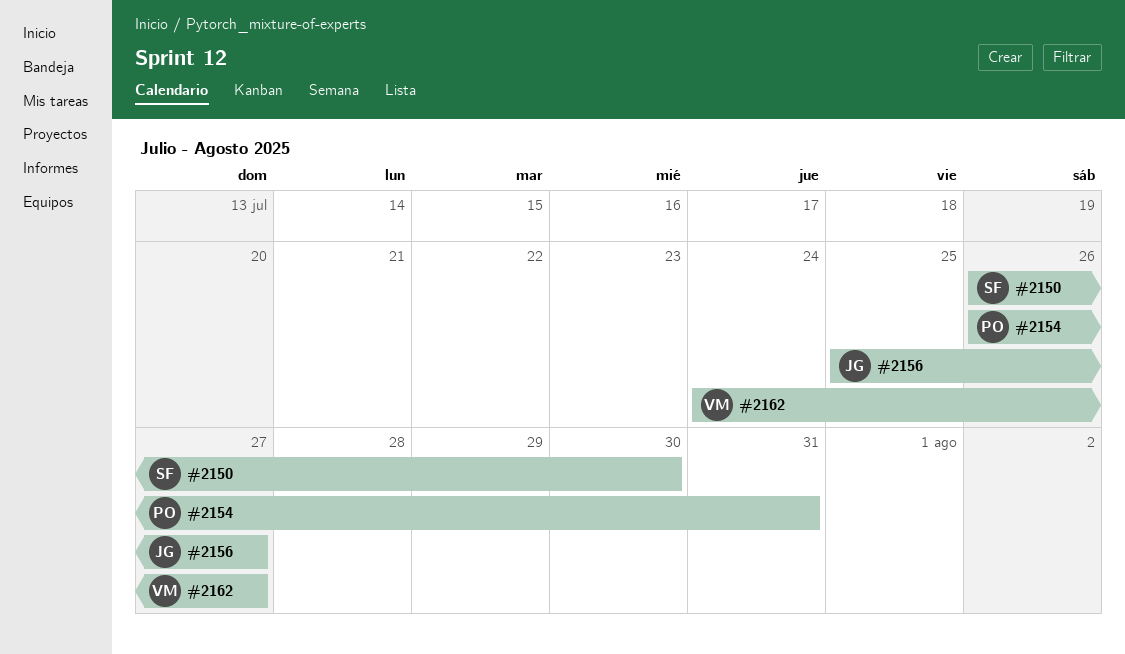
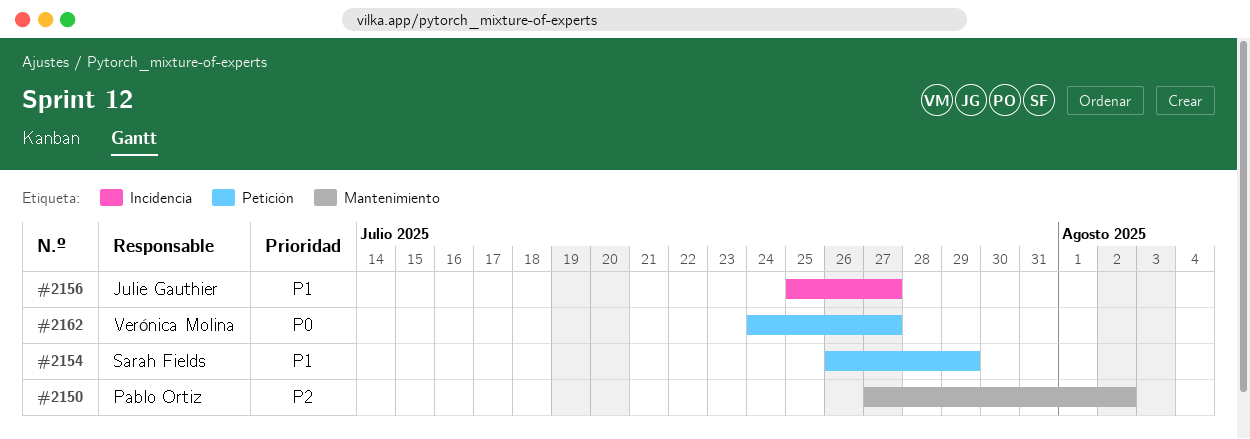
#2150, owner: Sarah Fields -> Pablo Ortiz
#2150, start: Jul 26 -> Jul 27
#2150, due: Jul 30 -> Aug 2
#2154, owner: Pablo Ortiz -> Sarah Fields
#2154, due: Jul 31 -> Jul 29

